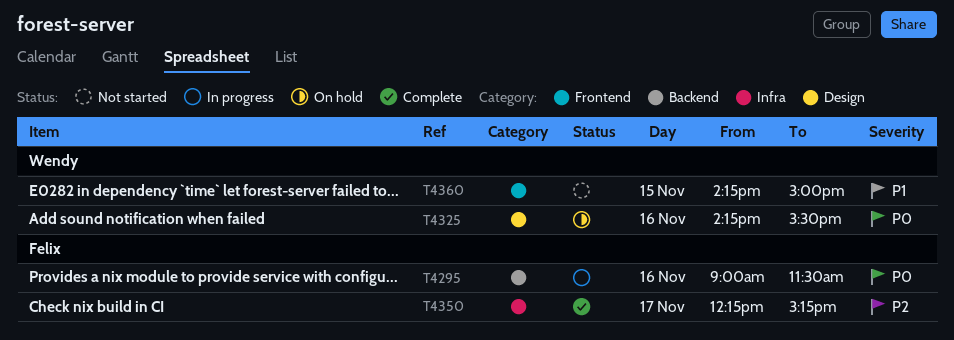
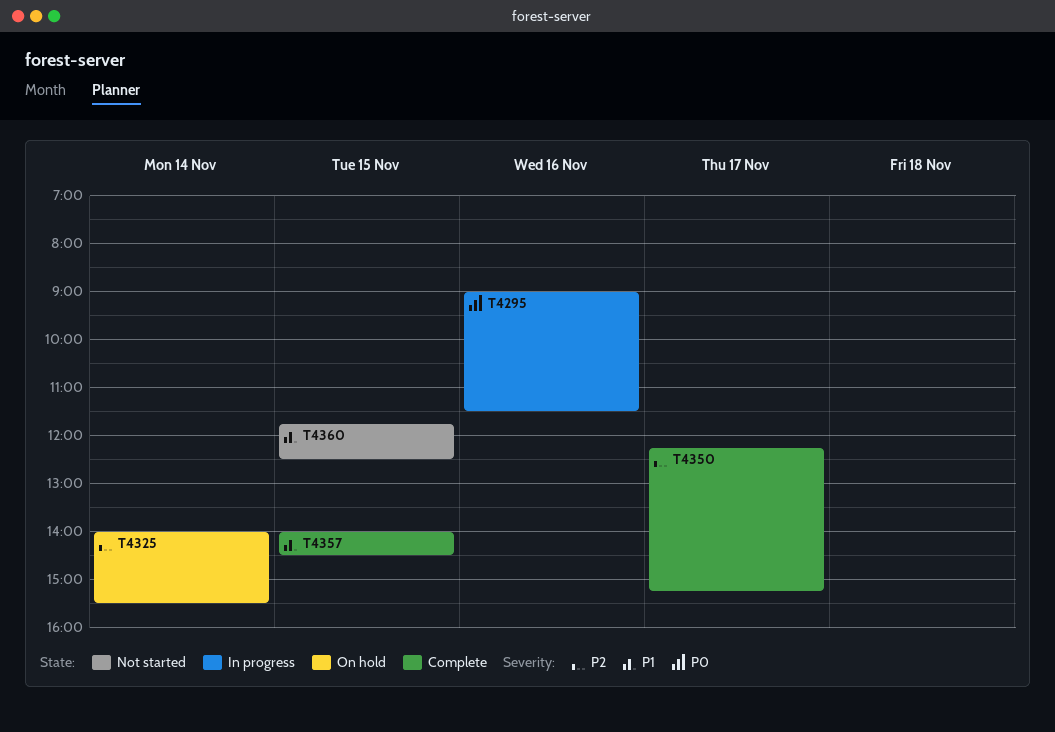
T4325, priority: P0 -> P2
T4325, day: Nov 16 -> Nov 14
T4325, begins: 14:15 -> 14:00
T4357: none -> present
T4360, begins: 14:15 -> 11:45
T4360, ends: 15:00 -> 12:30

